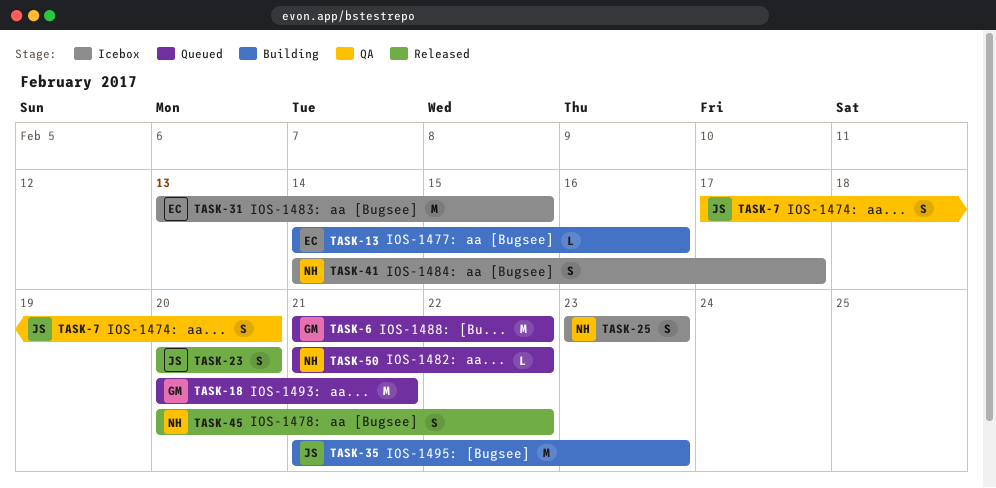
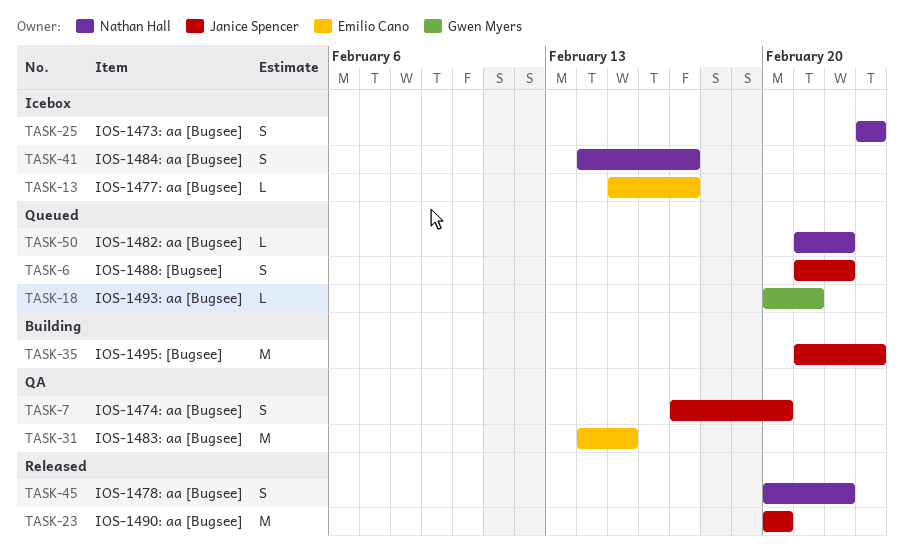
TASK-6, owner: Gwen Myers -> Janice Spencer
TASK-6, estimate: M -> S
TASK-13, status: Building -> Icebox
TASK-13, start: Feb 14 -> Feb 15
TASK-13, due: Feb 16 -> Feb 17
TASK-18, estimate: M -> L
TASK-23, estimate: S -> M
TASK-31, status: Icebox -> QA
TASK-31, start: Feb 13 -> Feb 14

